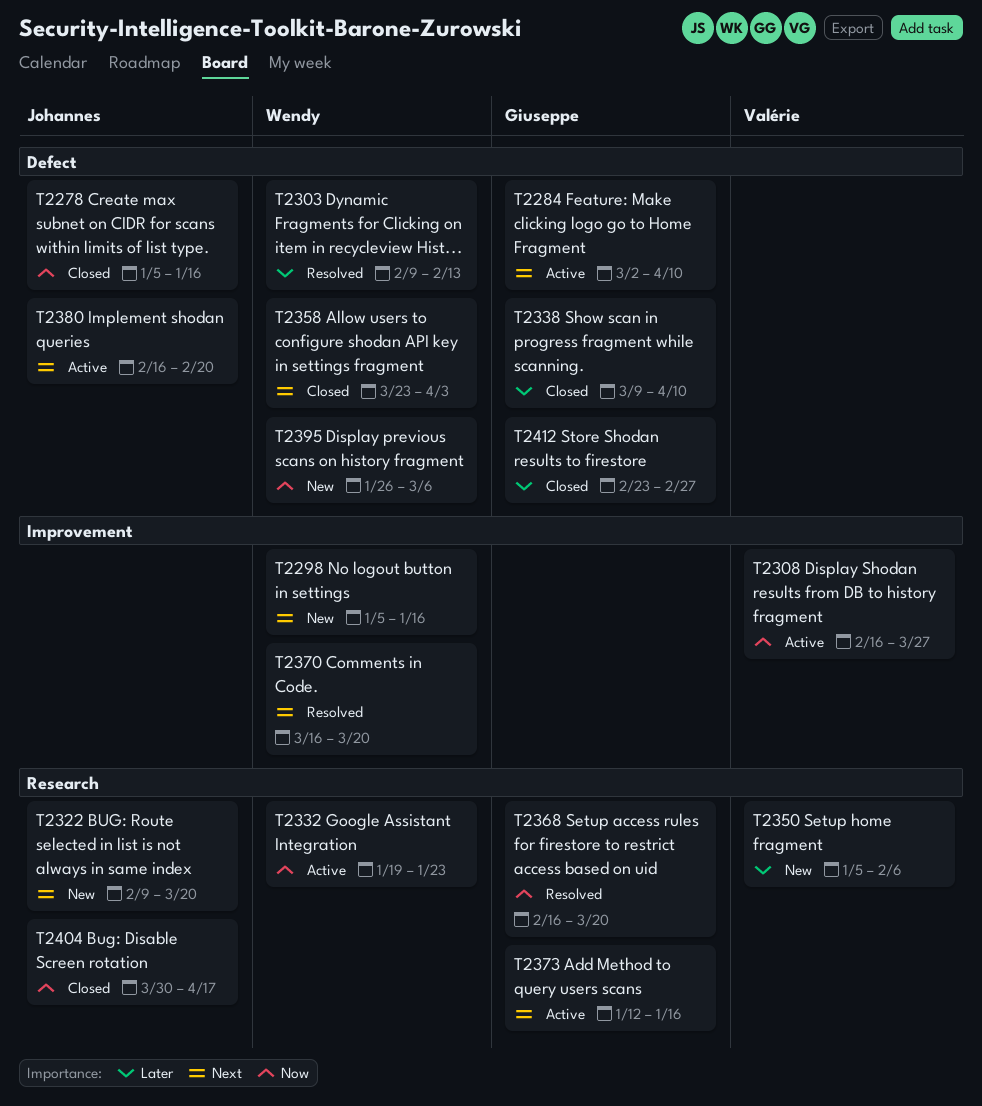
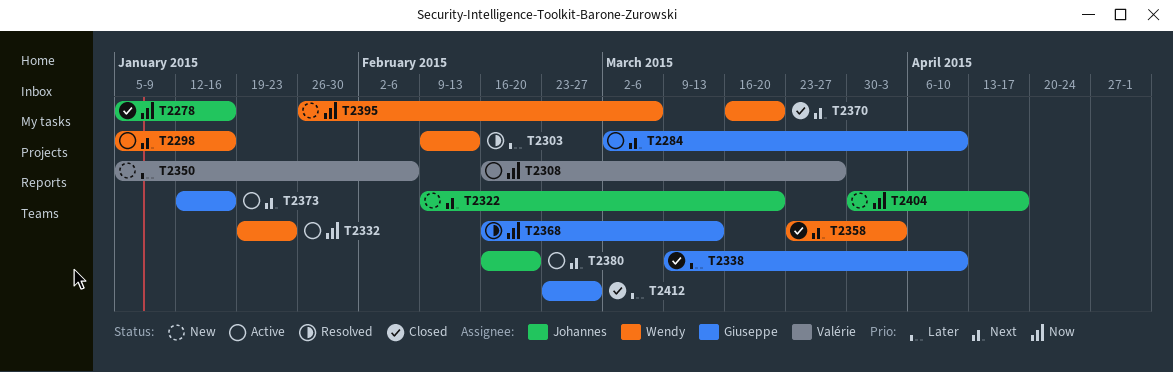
T2298, status: New -> Active
T2368, due: Mar 20 -> Mar 13
T2370, status: Resolved -> Closed
T2404, status: Closed -> New

